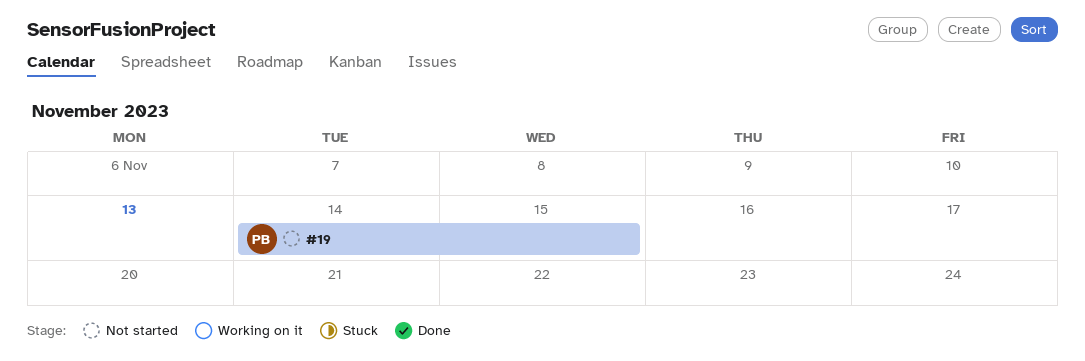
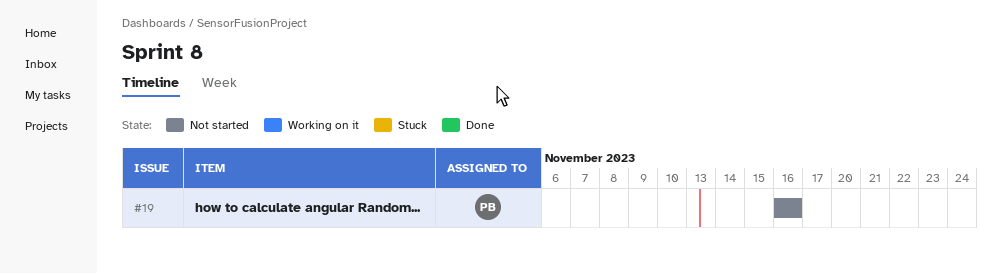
#19, start: Nov 14 -> Nov 16
#19, due: Nov 15 -> Nov 16

